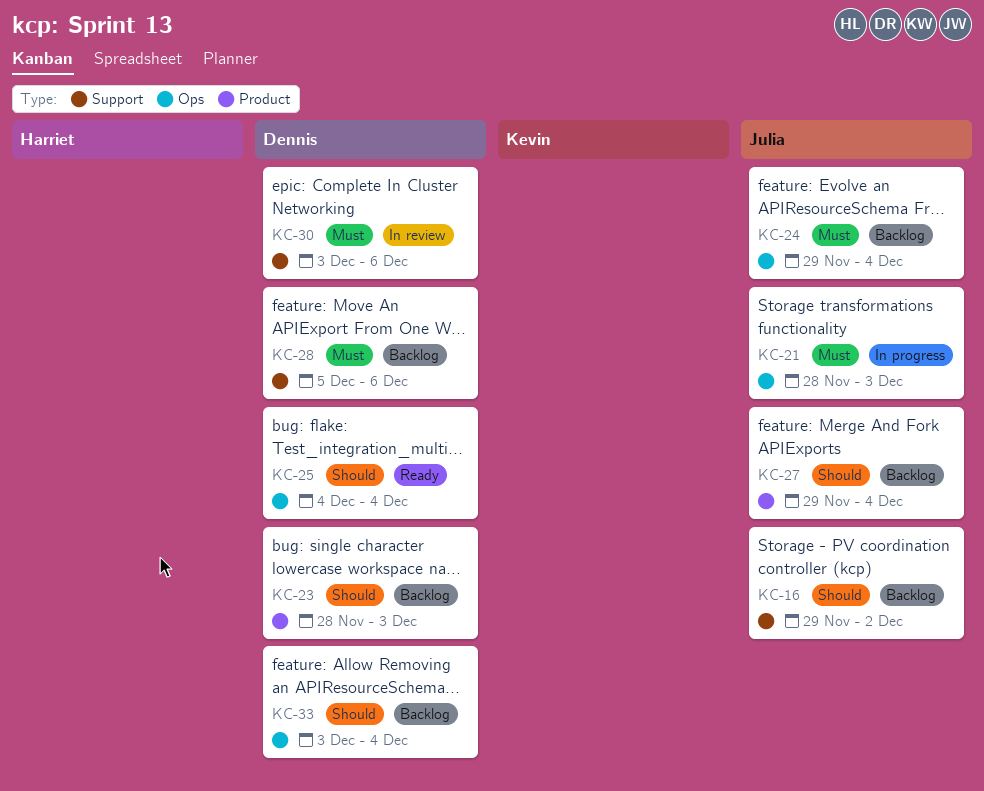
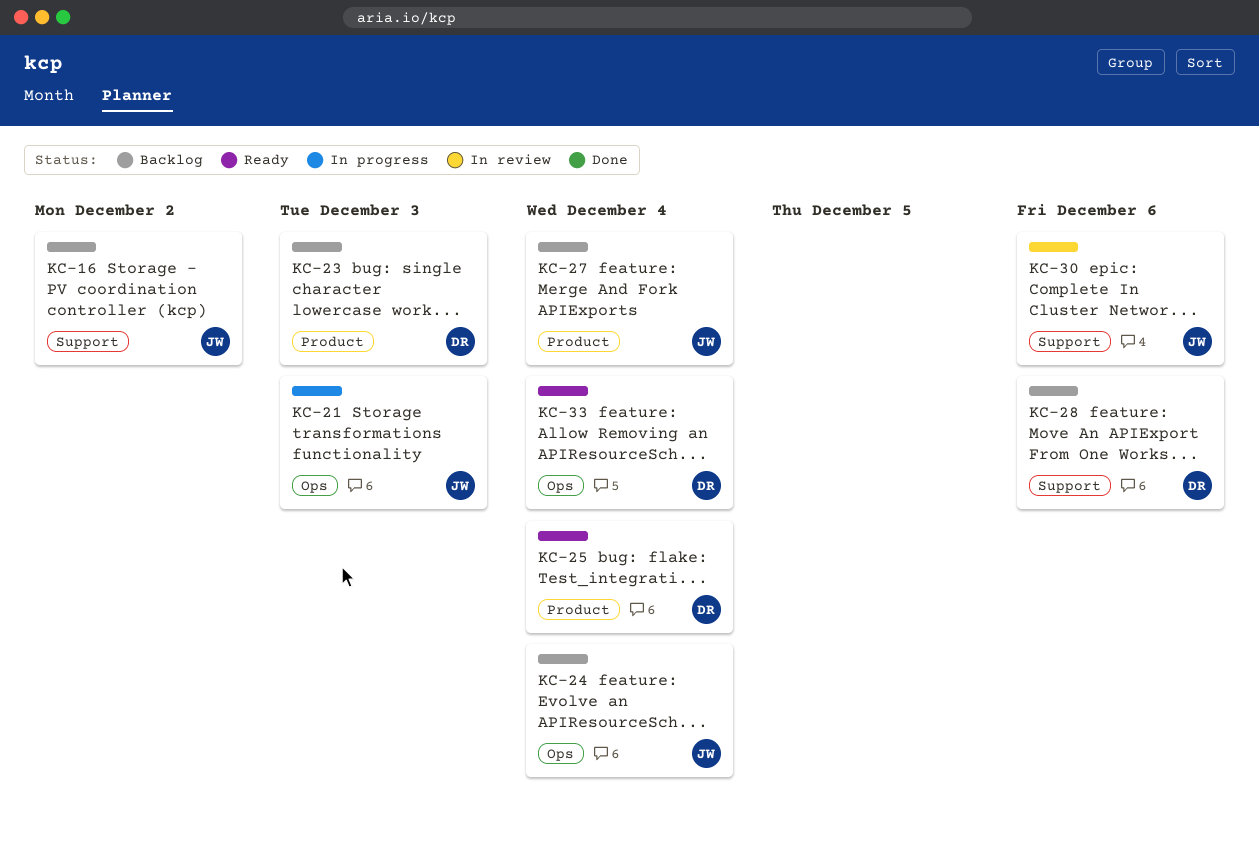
KC-25, label: Ops -> Product
KC-30, owner: Dennis -> Julia
KC-33, status: Backlog -> Ready

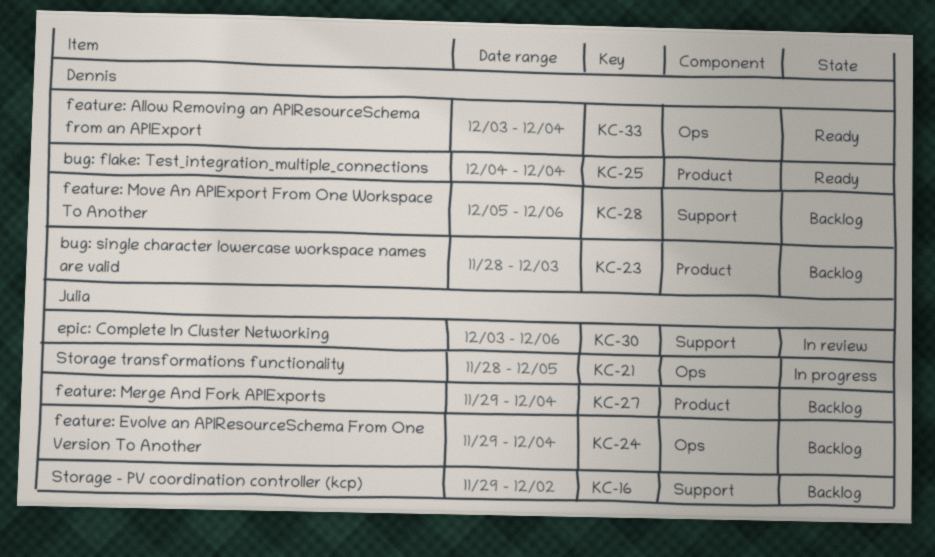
KC-21, due: Dec 3 -> Dec 5

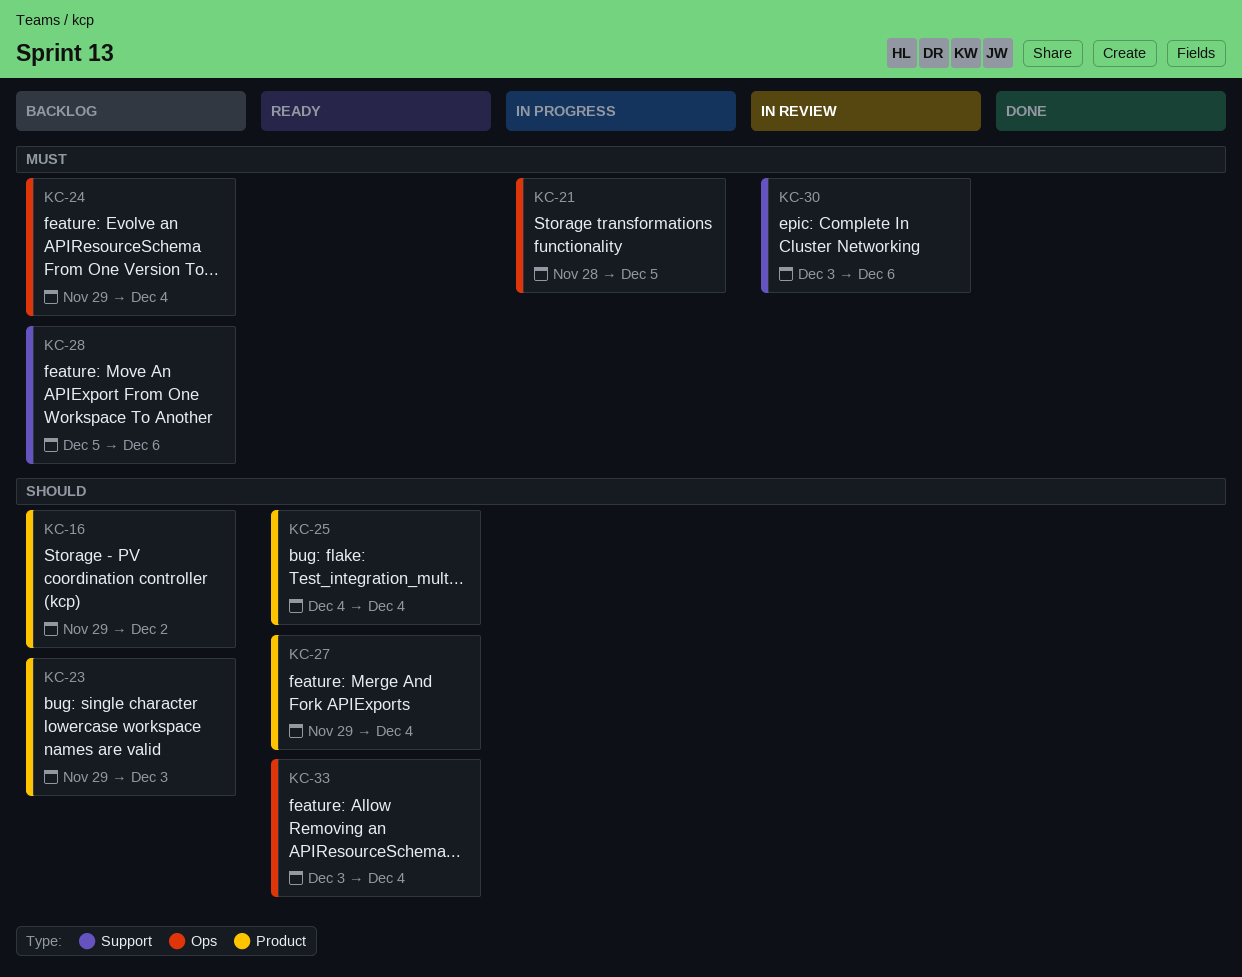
KC-16, label: Support -> Product
KC-23, start: Nov 28 -> Nov 29
KC-27, status: Backlog -> Ready

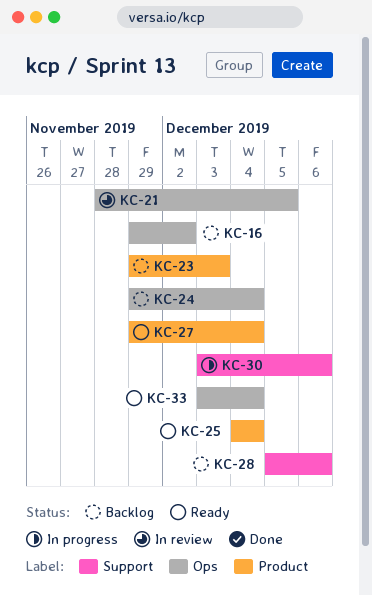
KC-16, label: Product -> Ops
KC-21, status: In progress -> In review
KC-30, status: In review -> In progress

